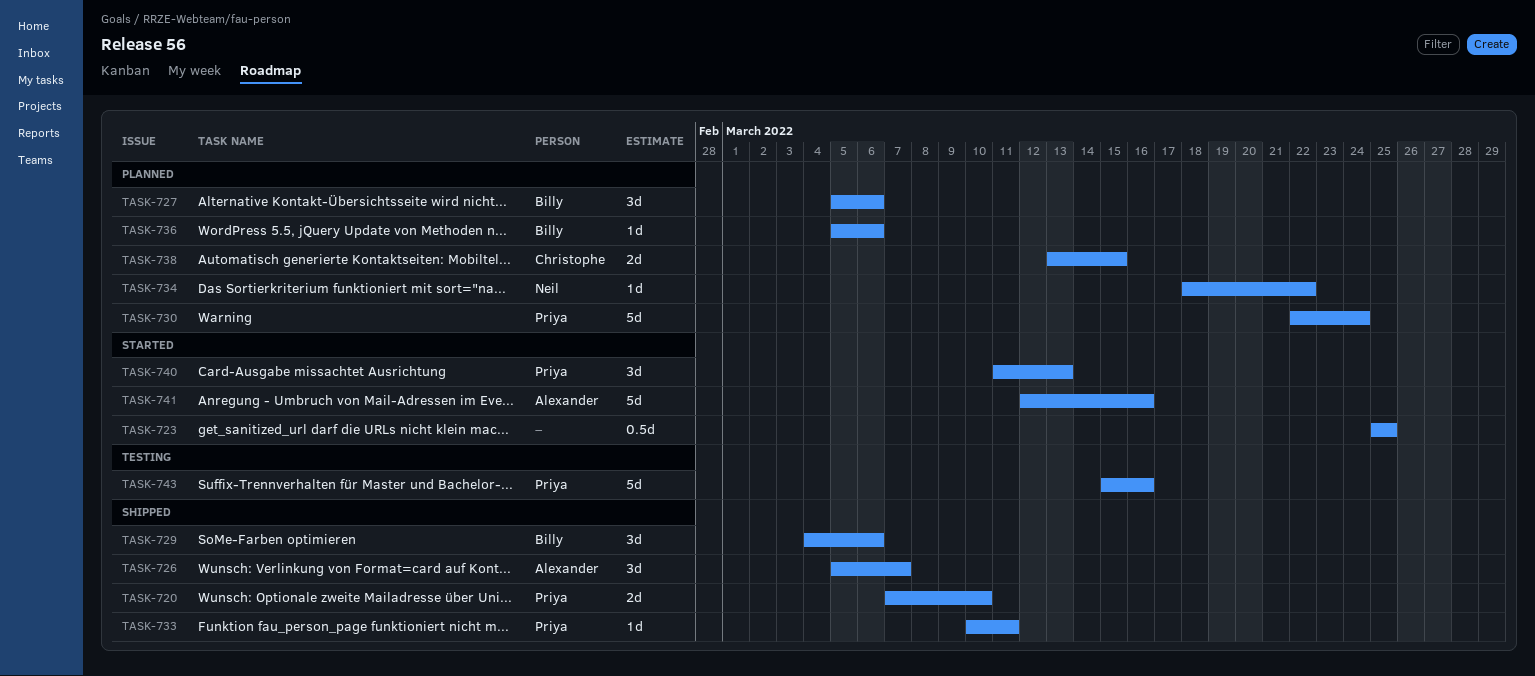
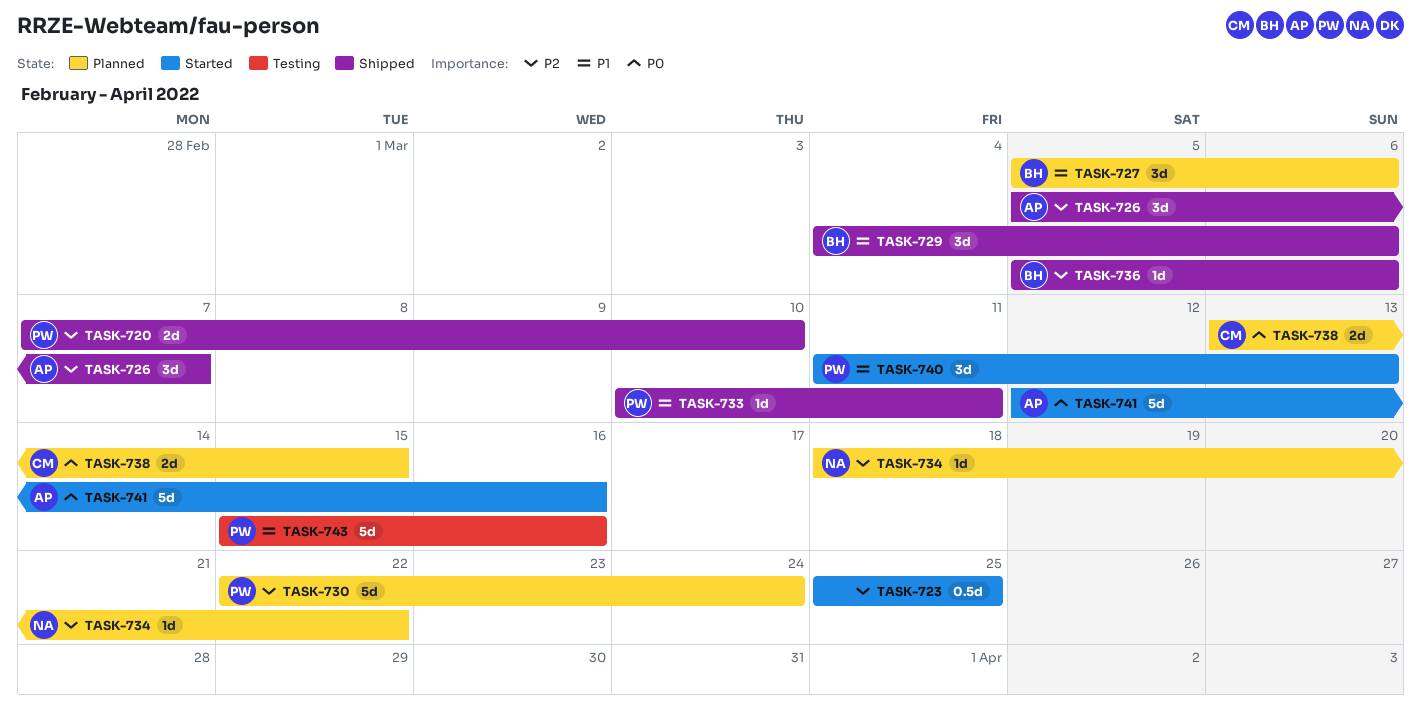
TASK-736, status: Planned -> Shipped

